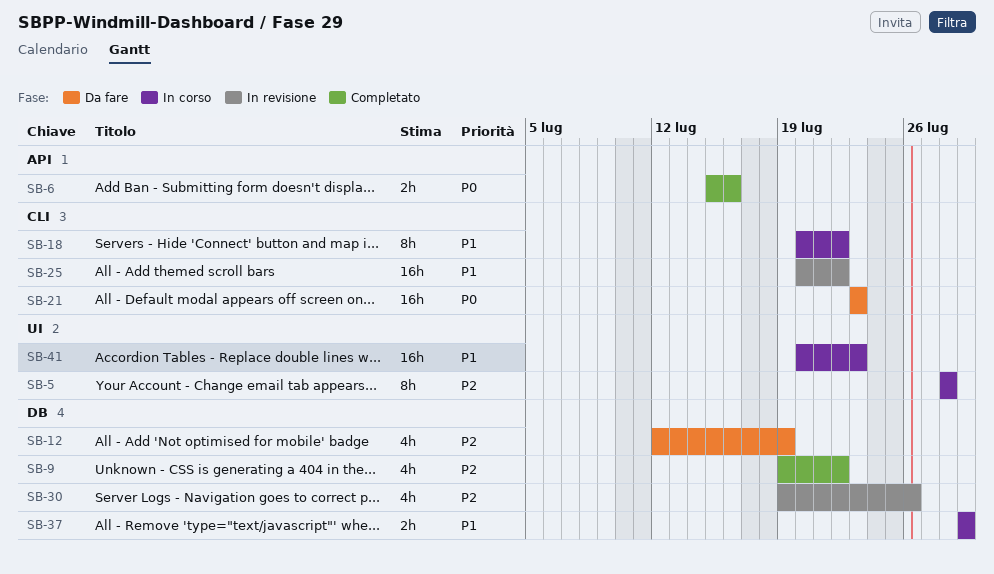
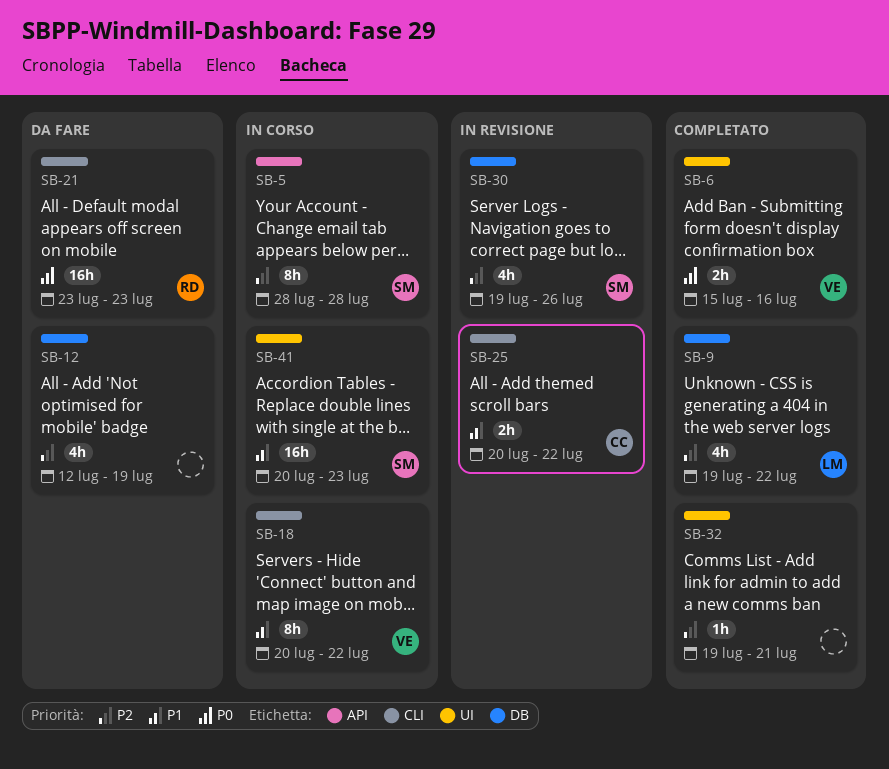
SB-5, label: UI -> API
SB-6, label: API -> UI
SB-25, estimate: 16h -> 2h
SB-32: none -> present
SB-37: present -> none

